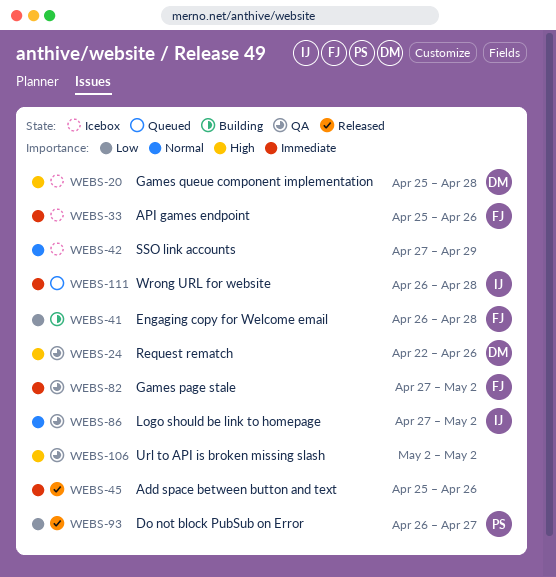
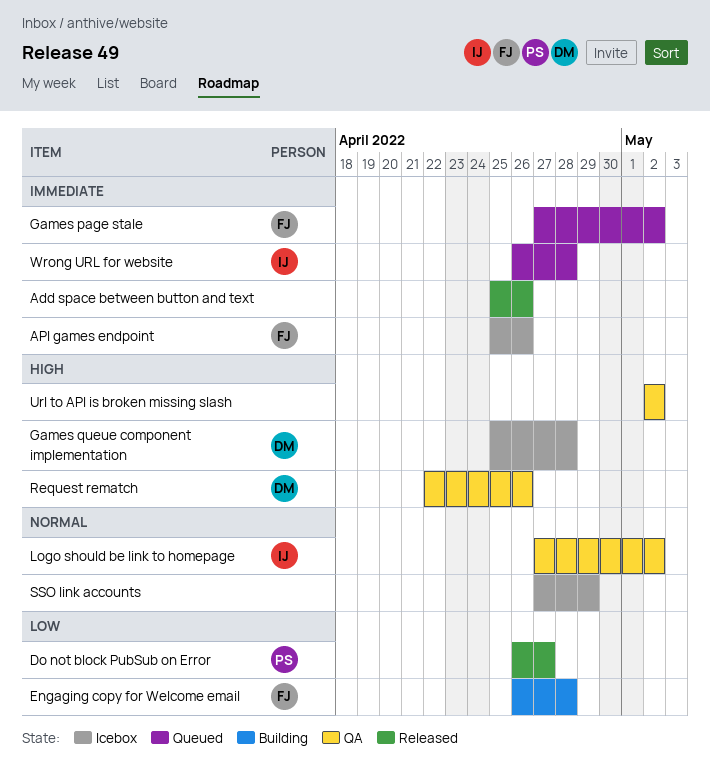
Games page stale, status: QA -> Queued

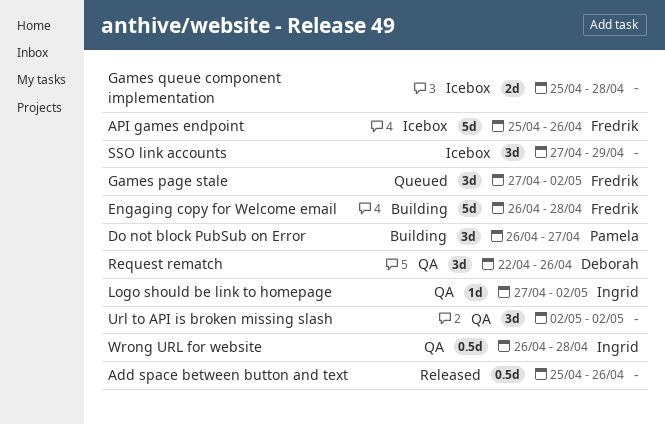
Do not block PubSub on Error, status: Released -> Building
Games queue component implementation, owner: Deborah -> none
Wrong URL for website, status: Queued -> QA

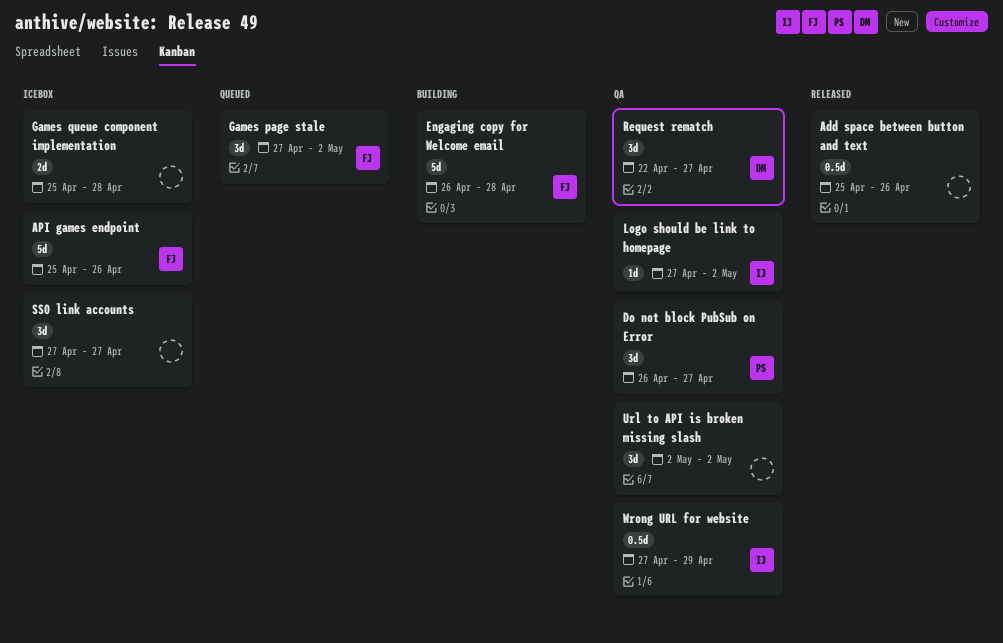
Do not block PubSub on Error, status: Building -> QA
Request rematch, due: Apr 26 -> Apr 27
SSO link accounts, due: Apr 29 -> Apr 27
Wrong URL for website, start: Apr 26 -> Apr 27
Wrong URL for website, due: Apr 28 -> Apr 29

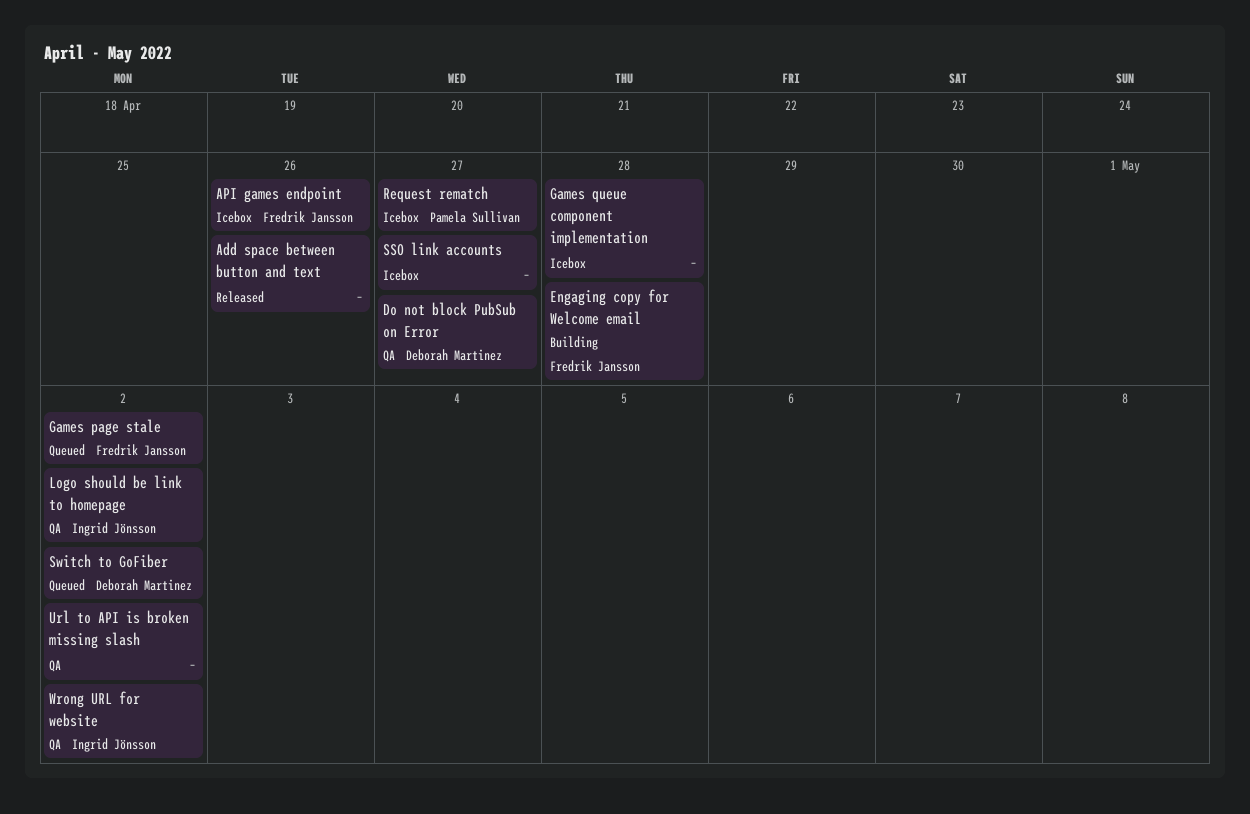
Do not block PubSub on Error, owner: Pamela Sullivan -> Deborah Martinez
Request rematch, status: QA -> Icebox
Request rematch, owner: Deborah Martinez -> Pamela Sullivan
Switch to GoFiber: none -> present
Wrong URL for website, due: Apr 29 -> May 2

